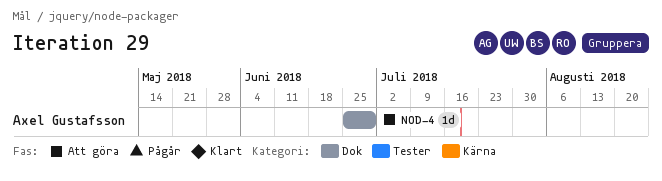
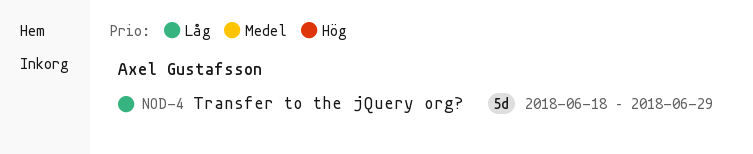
NOD-4, estimate: 1d -> 5d
NOD-4, start: Jun 25 -> Jun 18

